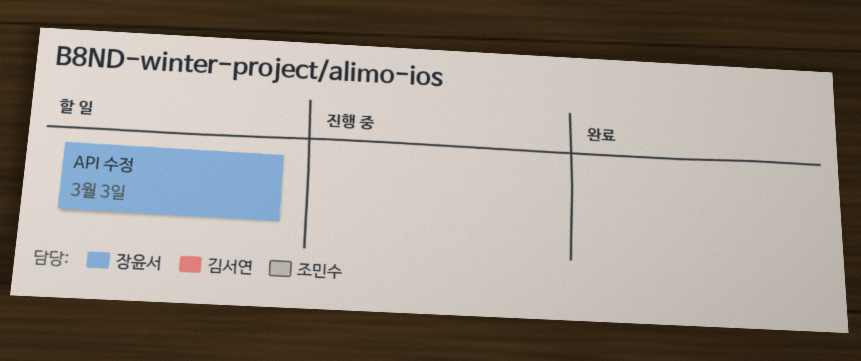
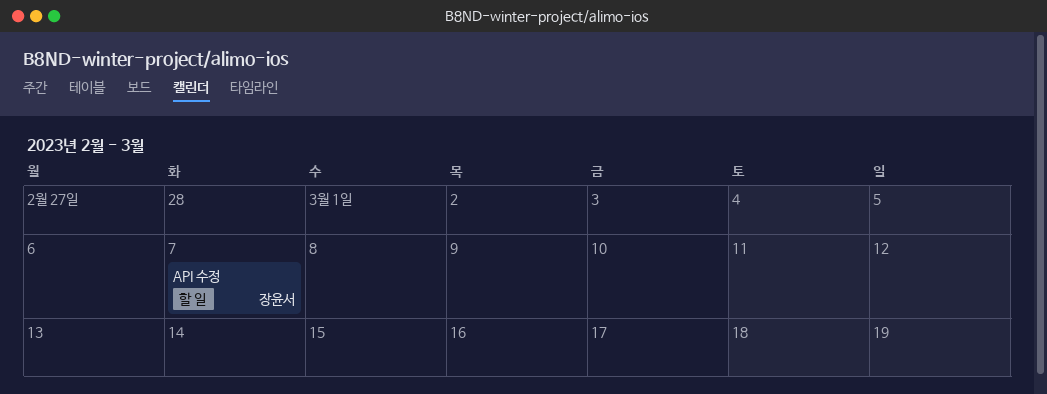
API 수정, due: Mar 3 -> Mar 7

